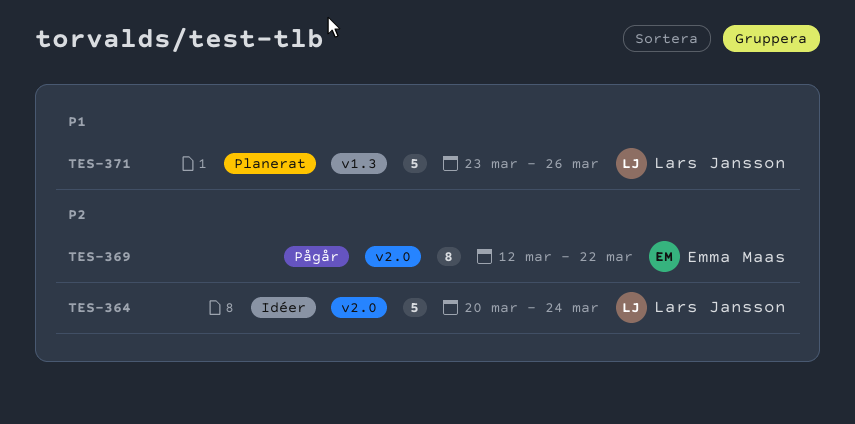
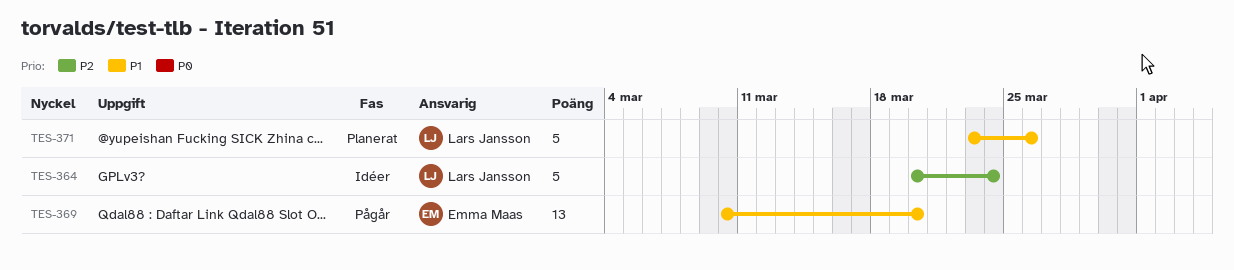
TES-369, priority: P2 -> P1
TES-369, estimate: 8 -> 13
TES-369, start: Mar 12 -> Mar 10
TES-369, due: Mar 22 -> Mar 20

